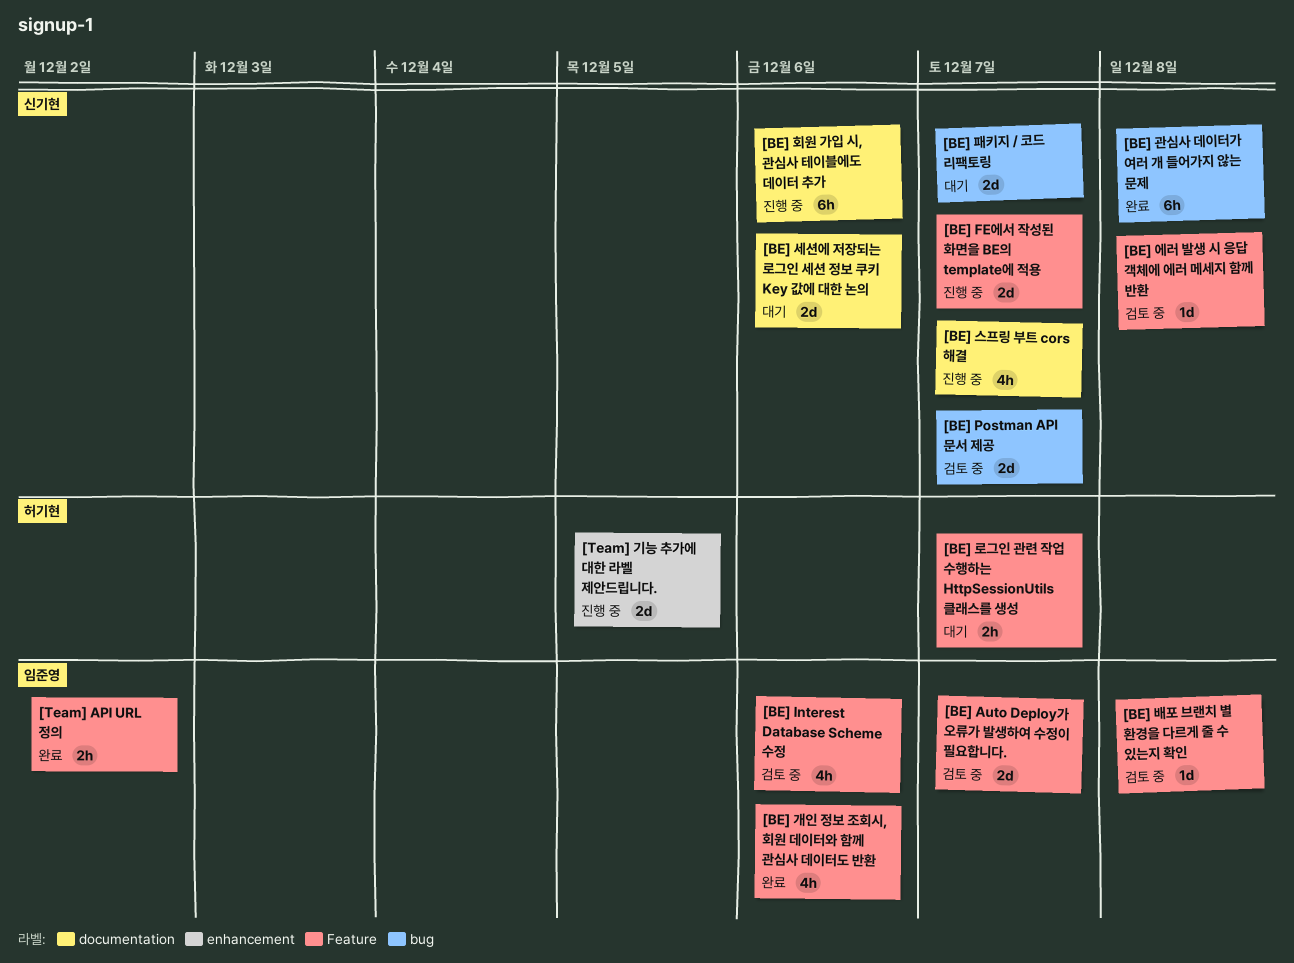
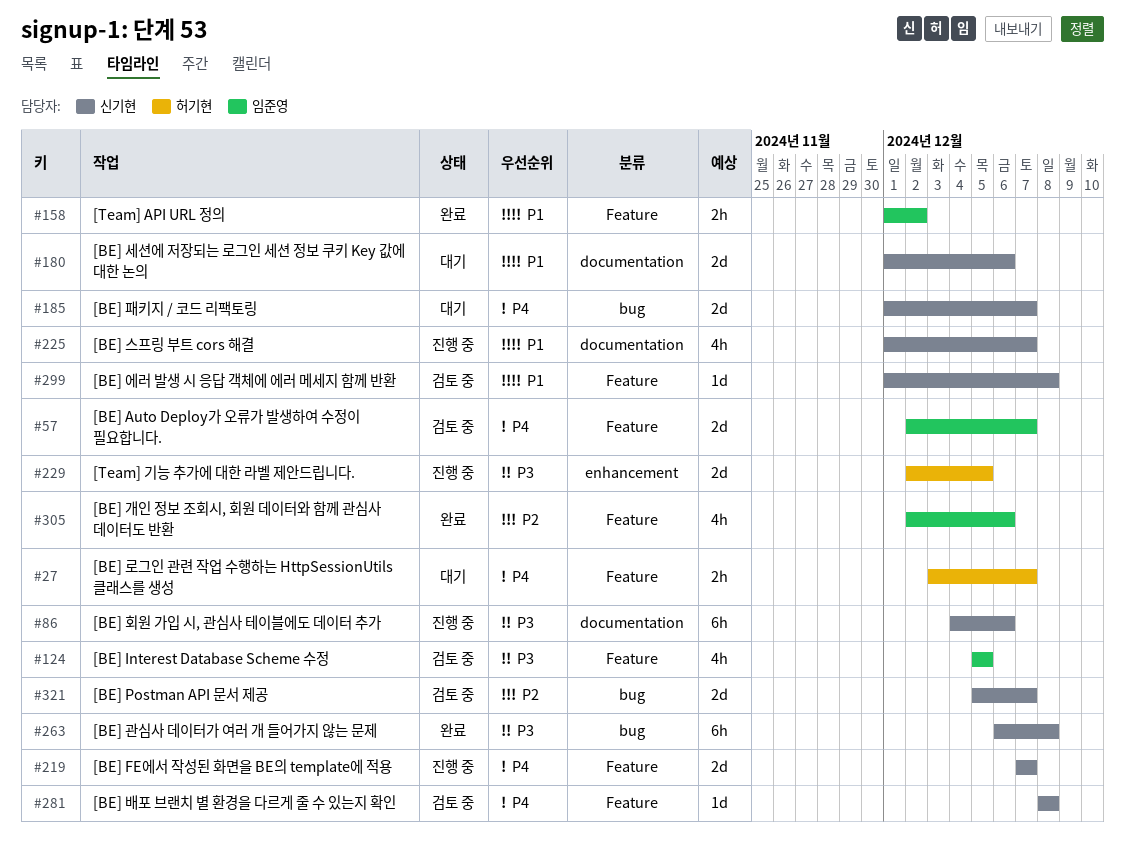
[BE] Interest Database Scheme 수정, due: Dec 6 -> Dec 5
[BE] 배포 브랜치 별 환경을 다르게 줄 수 있는지 확인, owner: 임준영 -> 신기현

